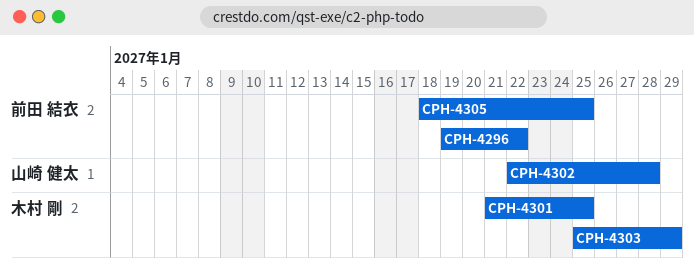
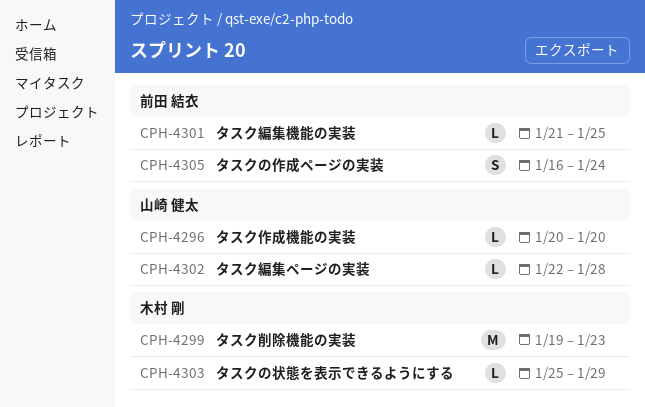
CPH-4296, owner: 前田 結衣 -> 山崎 健太
CPH-4296, start: Jan 19 -> Jan 20
CPH-4296, due: Jan 22 -> Jan 20
CPH-4299: none -> present
CPH-4301, owner: 木村 剛 -> 前田 結衣
CPH-4305, start: Jan 18 -> Jan 16
CPH-4305, due: Jan 25 -> Jan 24

